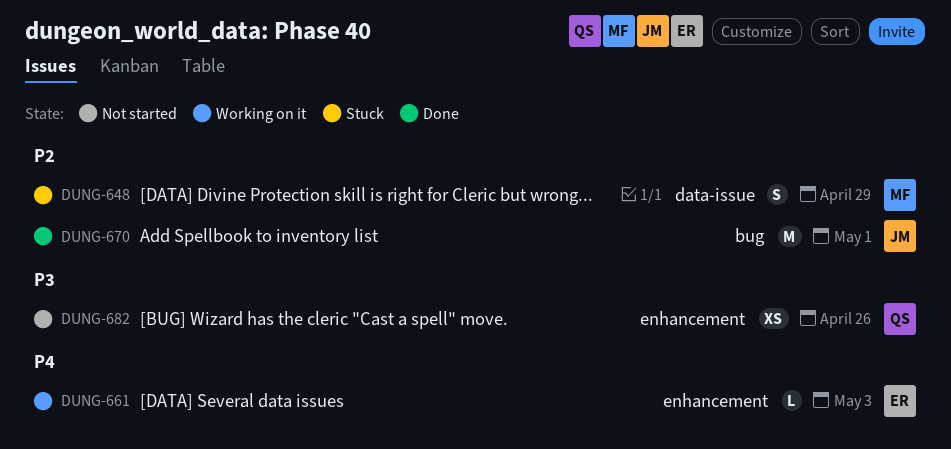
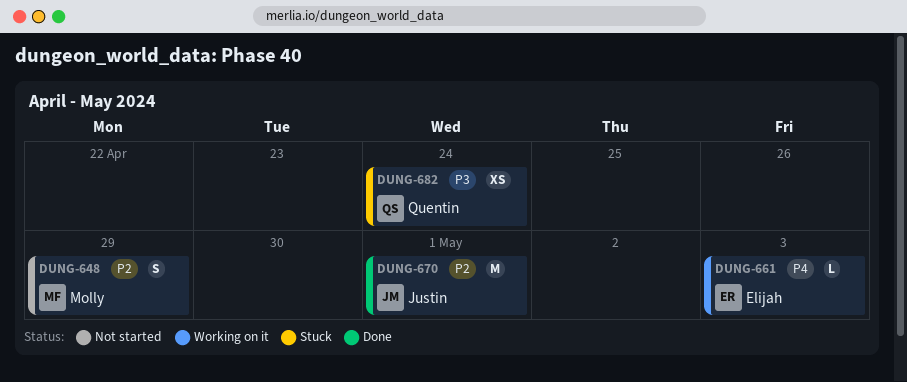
DUNG-648, status: Stuck -> Not started
DUNG-682, status: Not started -> Stuck
DUNG-682, due: Apr 26 -> Apr 24

